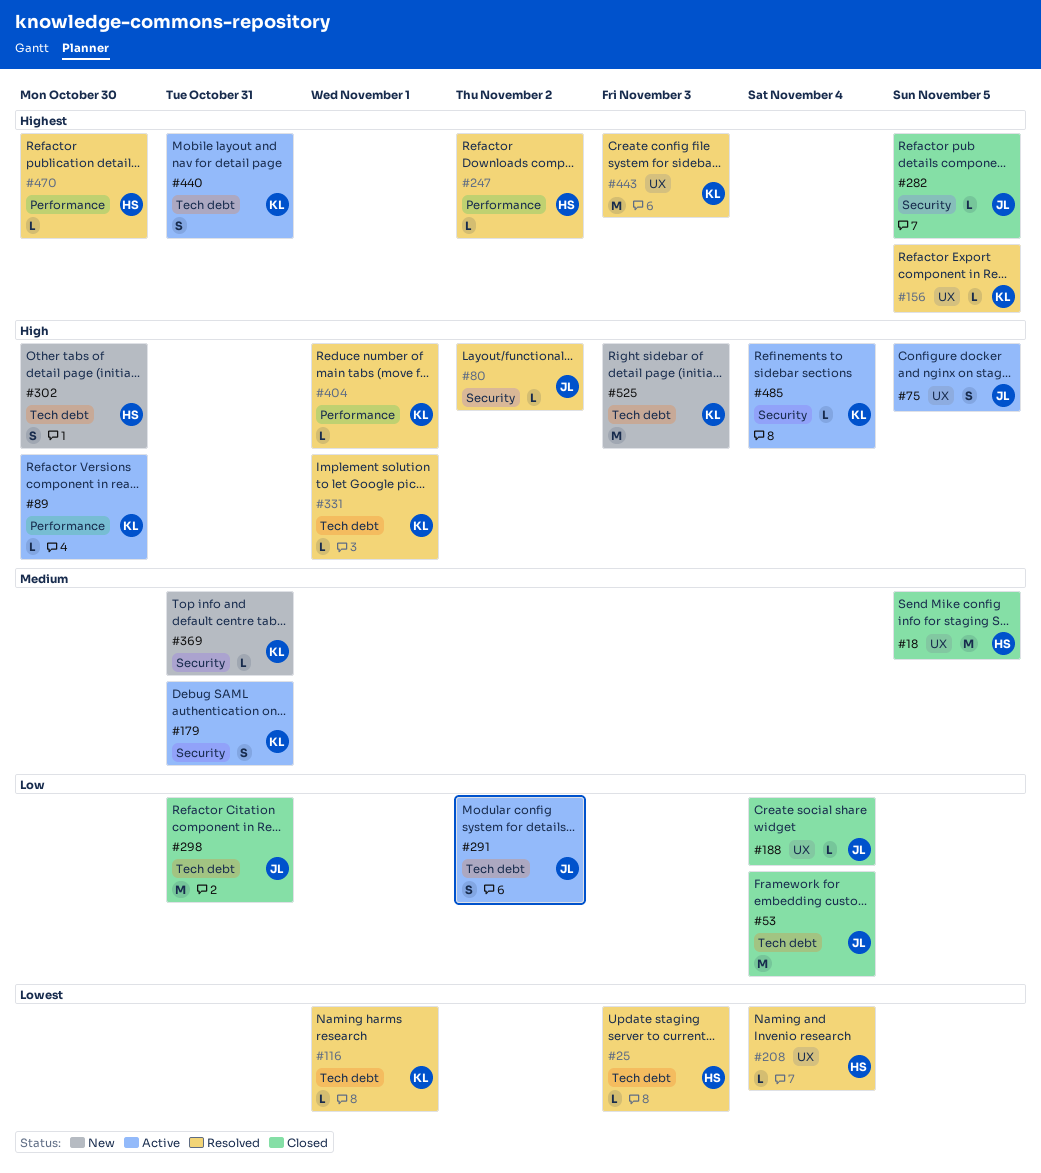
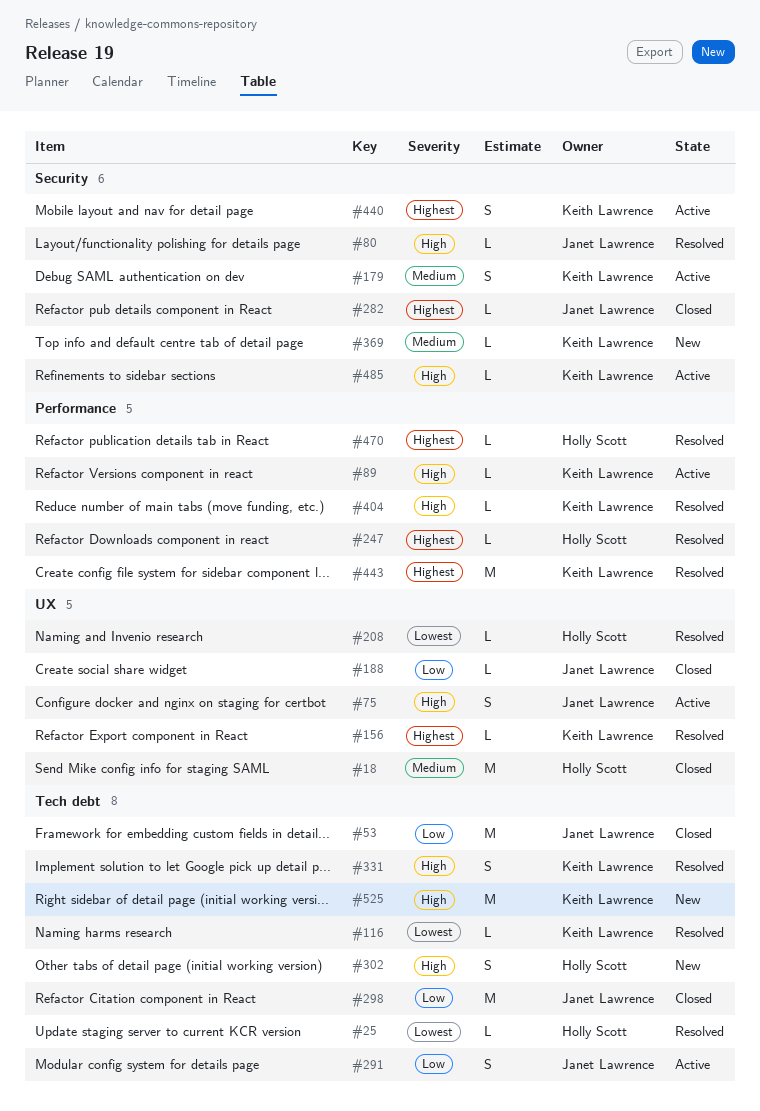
#331, estimate: L -> S
#440, label: Tech debt -> Security
#443, label: UX -> Performance

